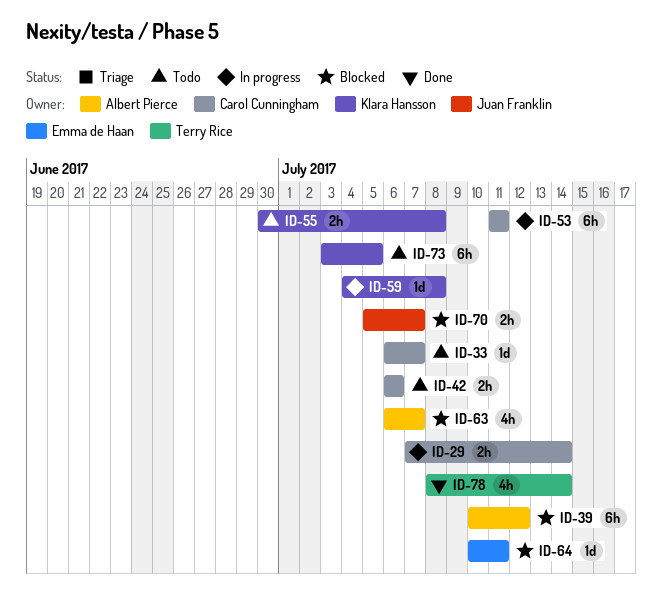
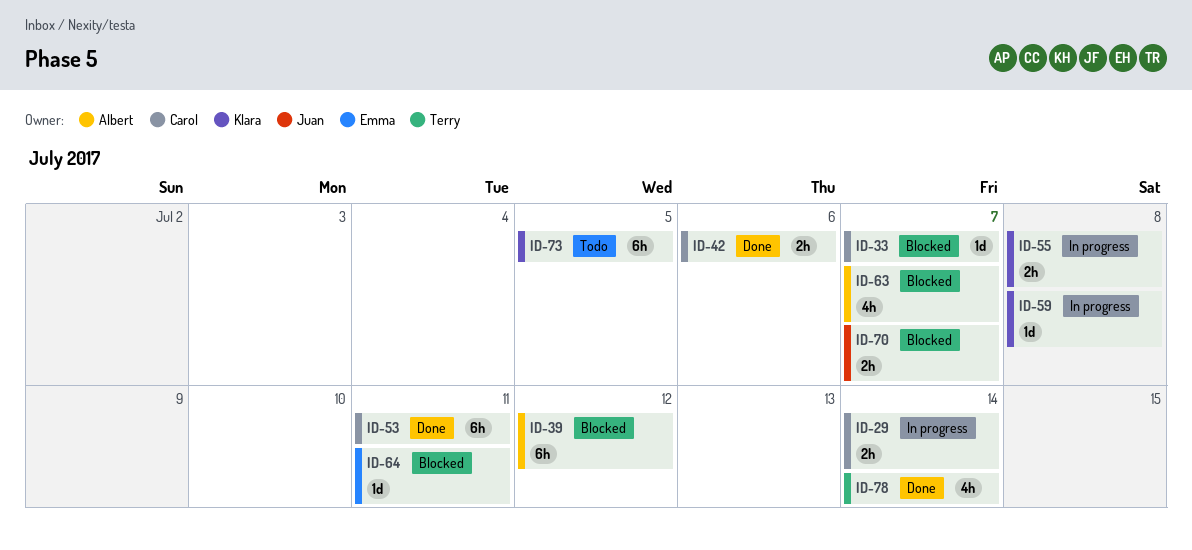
ID-33, status: Todo -> Blocked
ID-42, status: Todo -> Done
ID-53, status: In progress -> Done
ID-55, status: Todo -> In progress

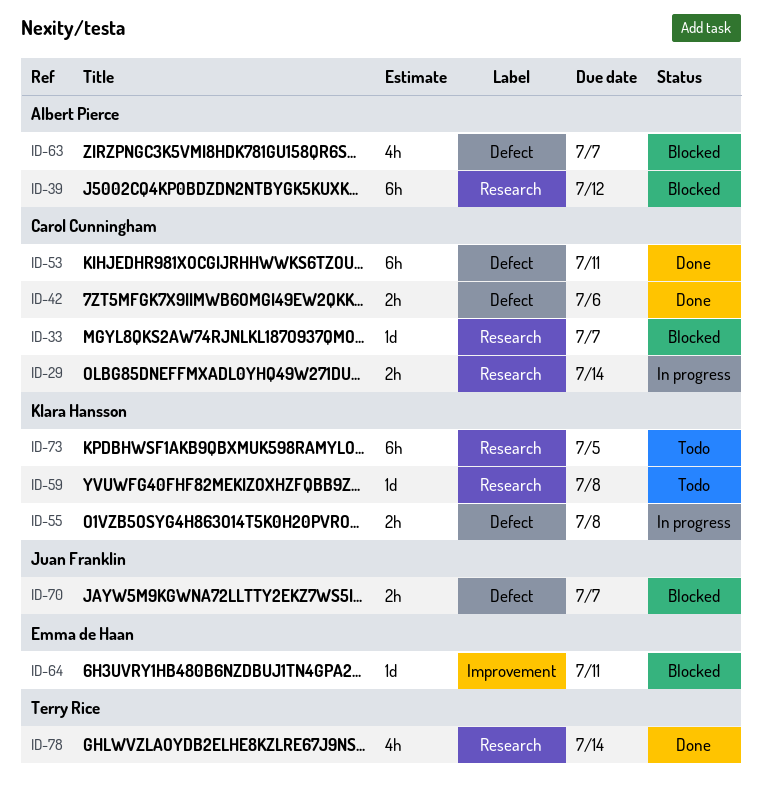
ID-59, status: In progress -> Todo

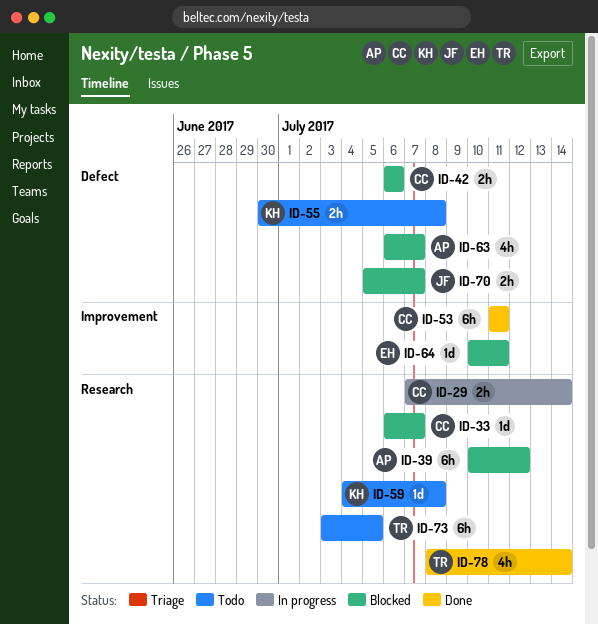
ID-42, status: Done -> Blocked
ID-53, label: Defect -> Improvement
ID-55, status: In progress -> Todo
ID-73, owner: Klara Hansson -> Terry Rice

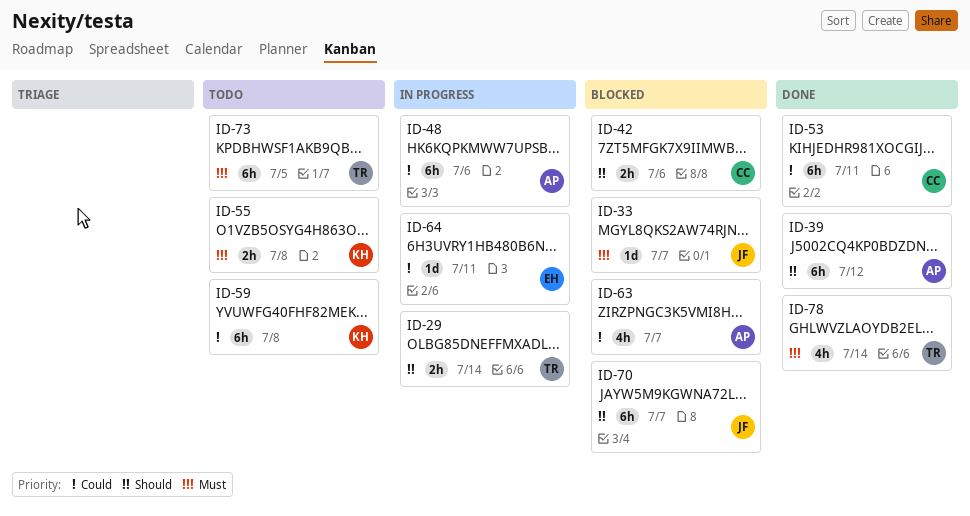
ID-29, owner: CC -> TR
ID-33, owner: CC -> JF
ID-39, status: Blocked -> Done
ID-48: none -> present
ID-59, estimate: 1d -> 6h
ID-64, status: Blocked -> In progress
ID-70, estimate: 2h -> 6h

